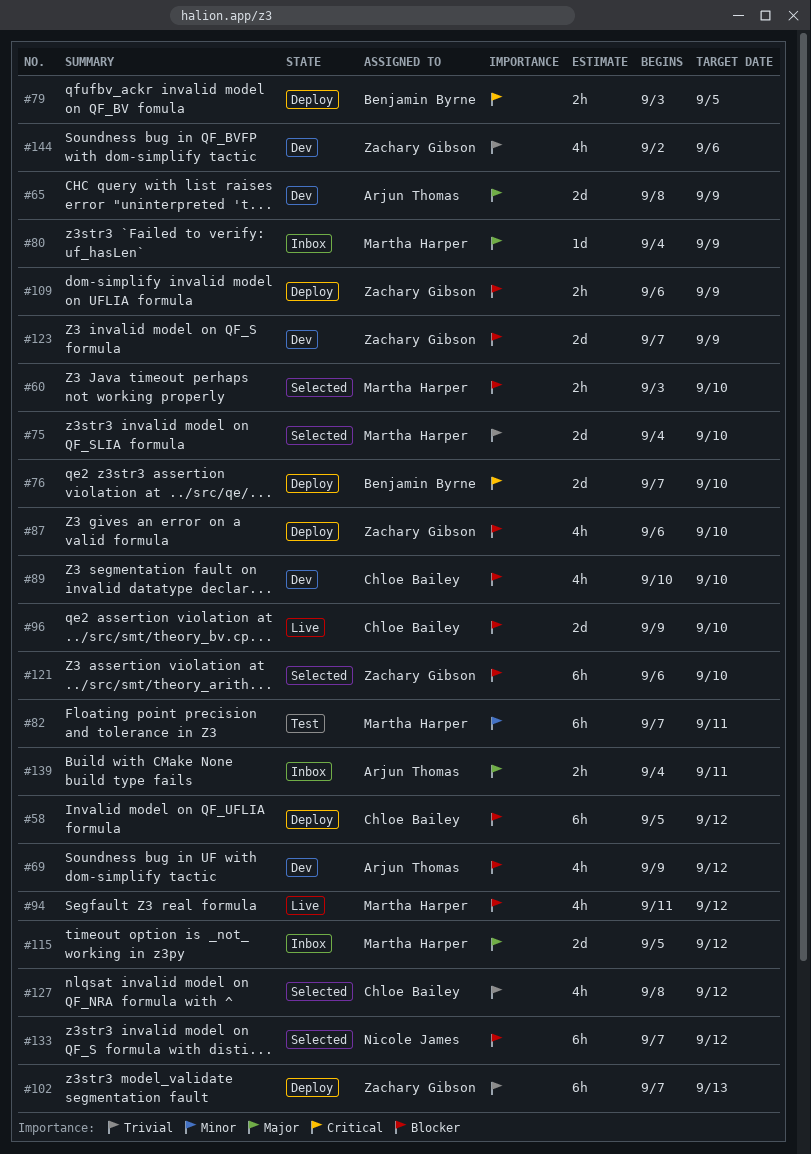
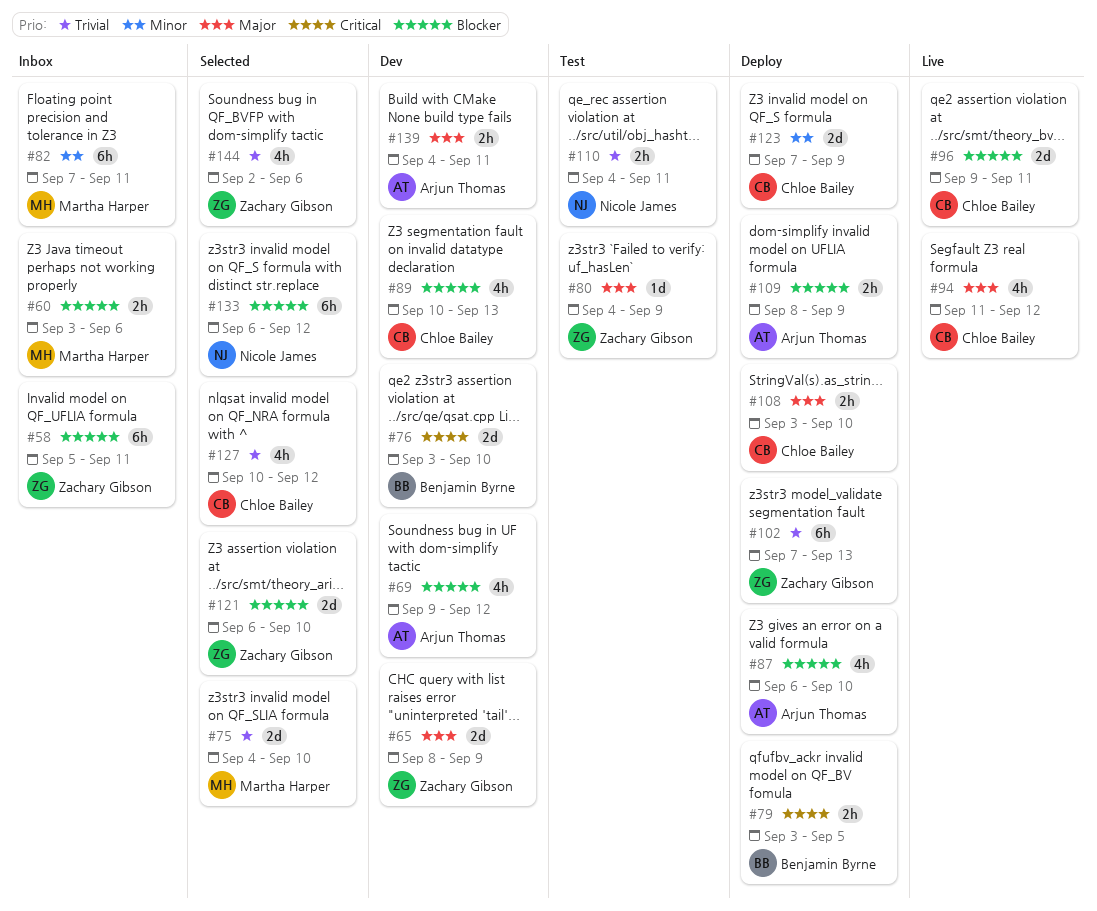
#58, status: Deploy -> Inbox
#58, owner: Chloe Bailey -> Zachary Gibson
#58, due: Sep 12 -> Sep 11
#60, status: Selected -> Inbox
#60, due: Sep 10 -> Sep 6
#65, owner: Arjun Thomas -> Zachary Gibson
#76, status: Deploy -> Dev
#76, start: Sep 7 -> Sep 3
#80, status: Inbox -> Test
#80, owner: Martha Harper -> Zachary Gibson
#82, status: Test -> Inbox
#87, owner: Zachary Gibson -> Arjun Thomas
#89, due: Sep 10 -> Sep 13
#94, owner: Martha Harper -> Chloe Bailey
#94, priority: Blocker -> Major
#96, due: Sep 10 -> Sep 11
#108: none -> present
#109, owner: Zachary Gibson -> Arjun Thomas
#109, start: Sep 6 -> Sep 8
#110: none -> present
#115: present -> none
#121, estimate: 6h -> 2d
#123, status: Dev -> Deploy
#123, owner: Zachary Gibson -> Chloe Bailey
#123, priority: Blocker -> Minor
#127, start: Sep 8 -> Sep 10
#133, start: Sep 7 -> Sep 6
#139, status: Inbox -> Dev
#144, status: Dev -> Selected

